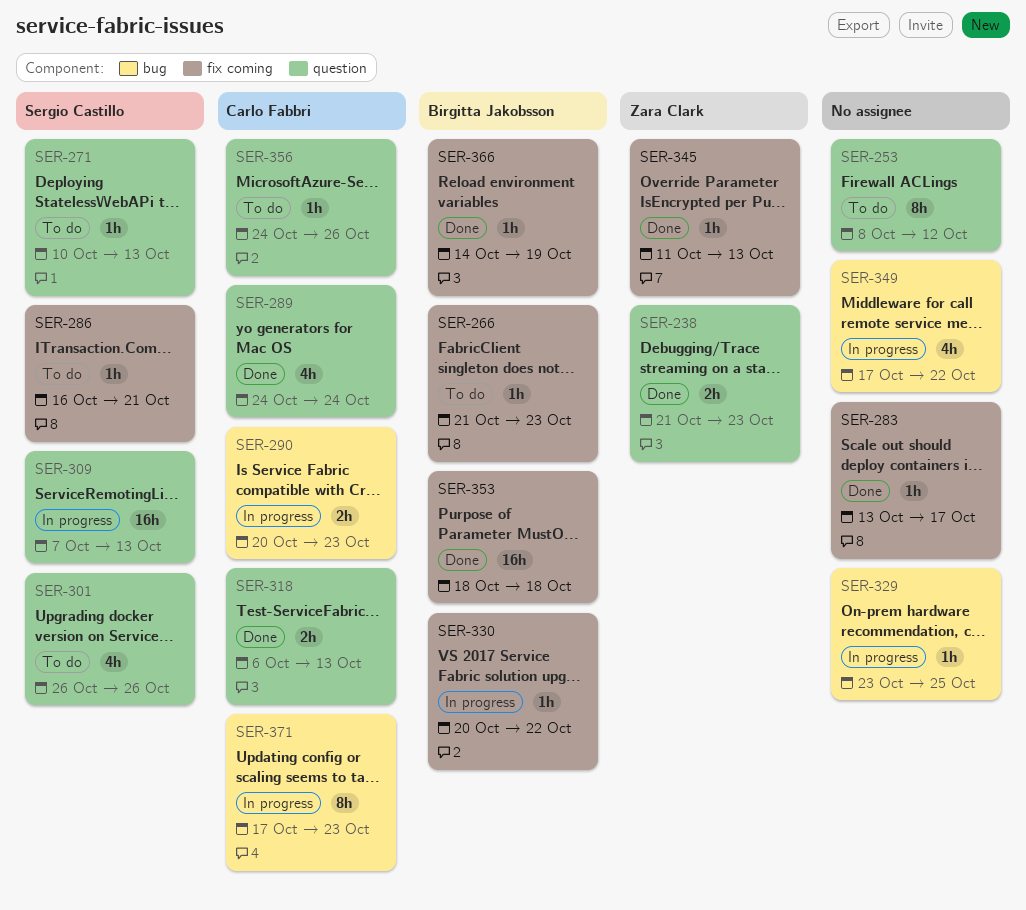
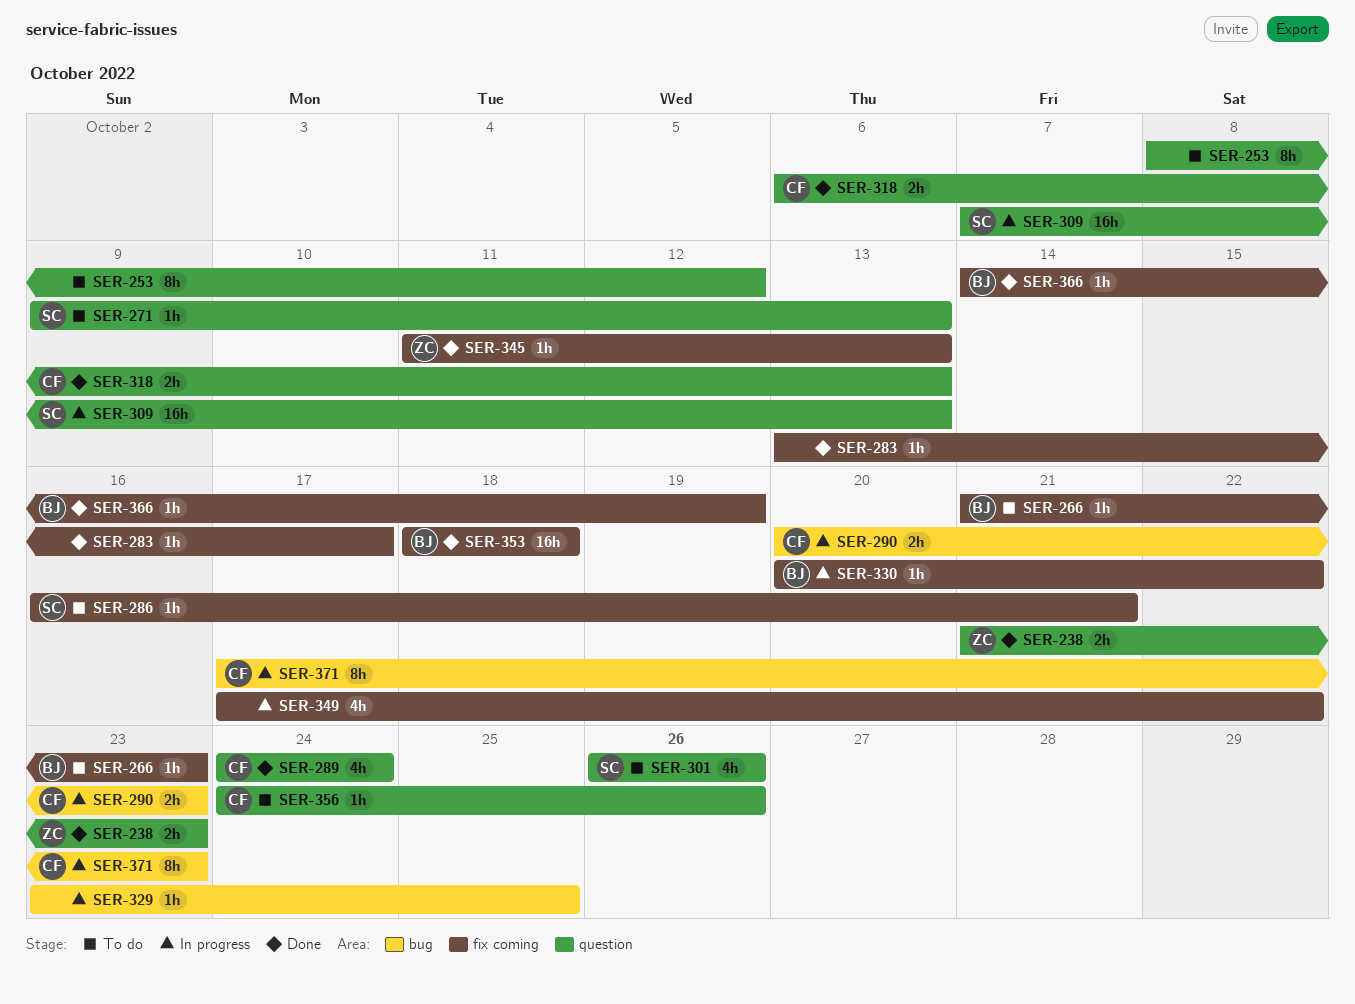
SER-271, start: Oct 10 -> Oct 9
SER-349, label: bug -> fix coming

